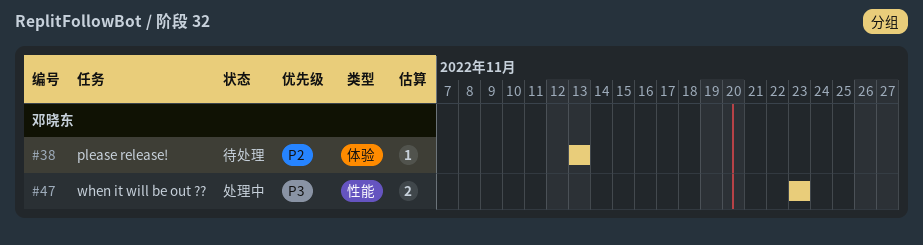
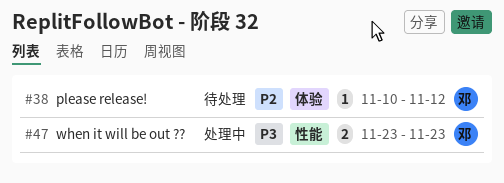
#38, start: Nov 13 -> Nov 10
#38, due: Nov 13 -> Nov 12

